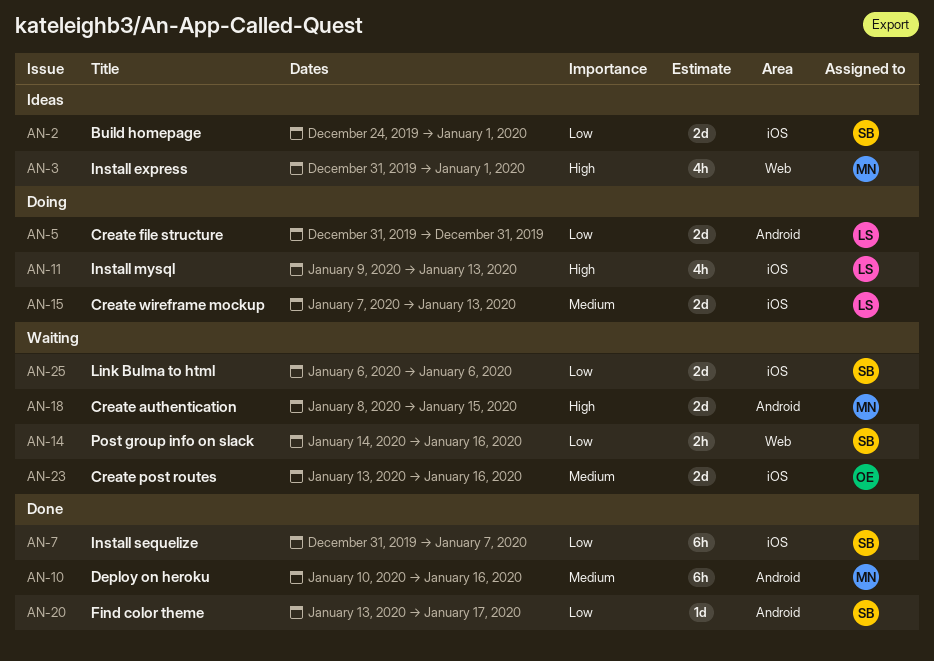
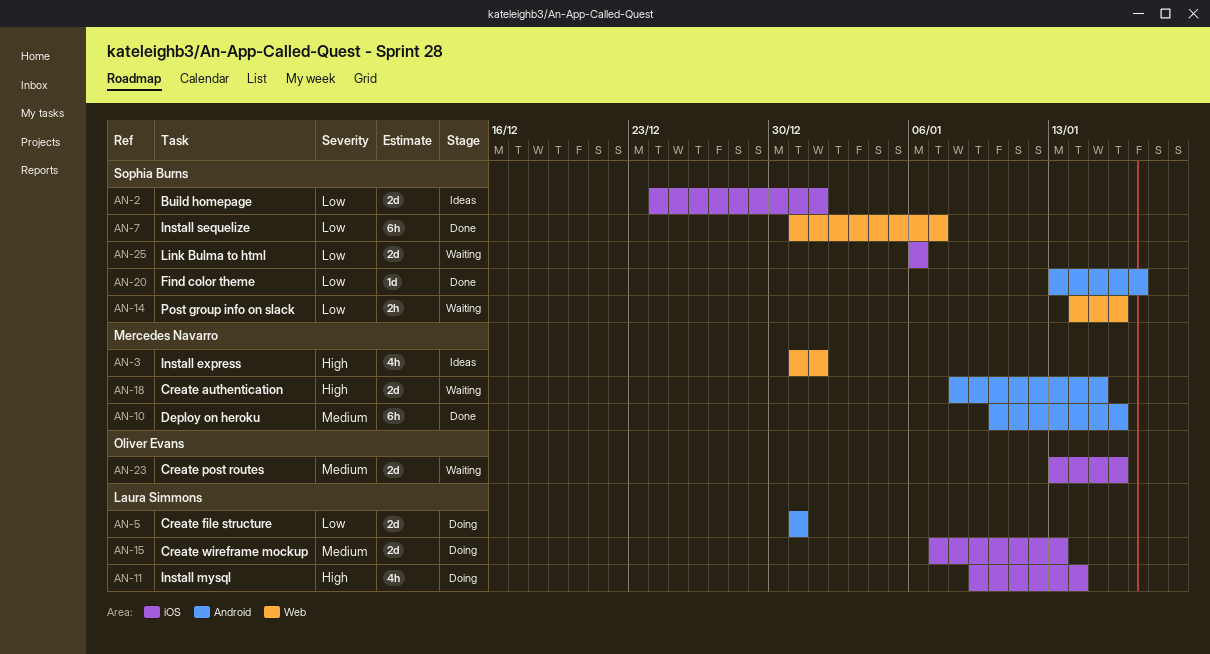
AN-7, label: iOS -> Web
AN-11, due: Jan 13 -> Jan 14

